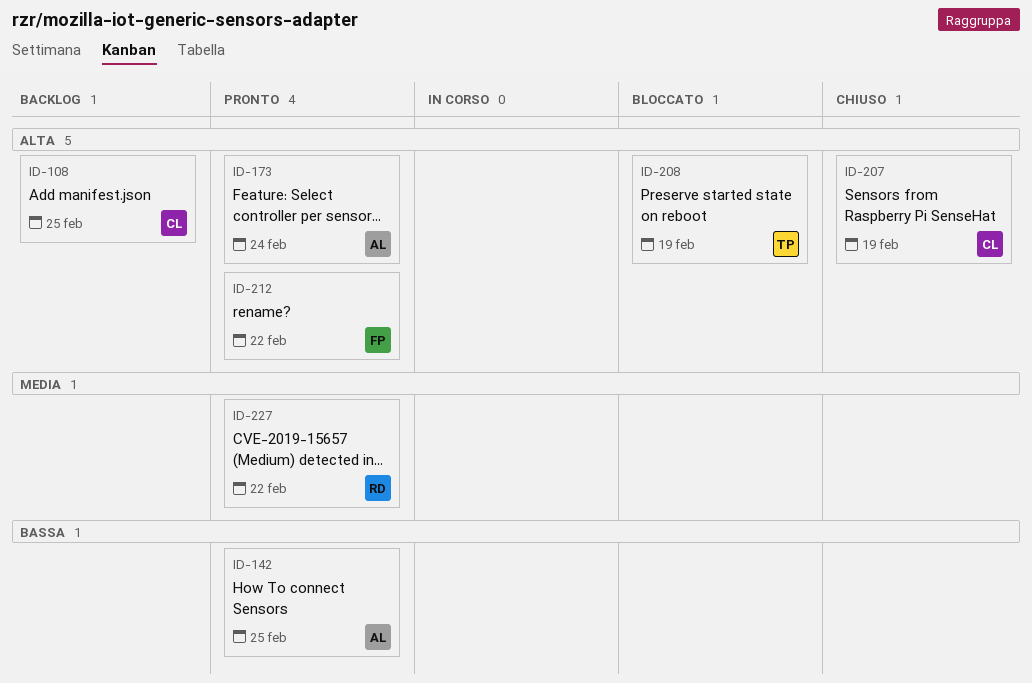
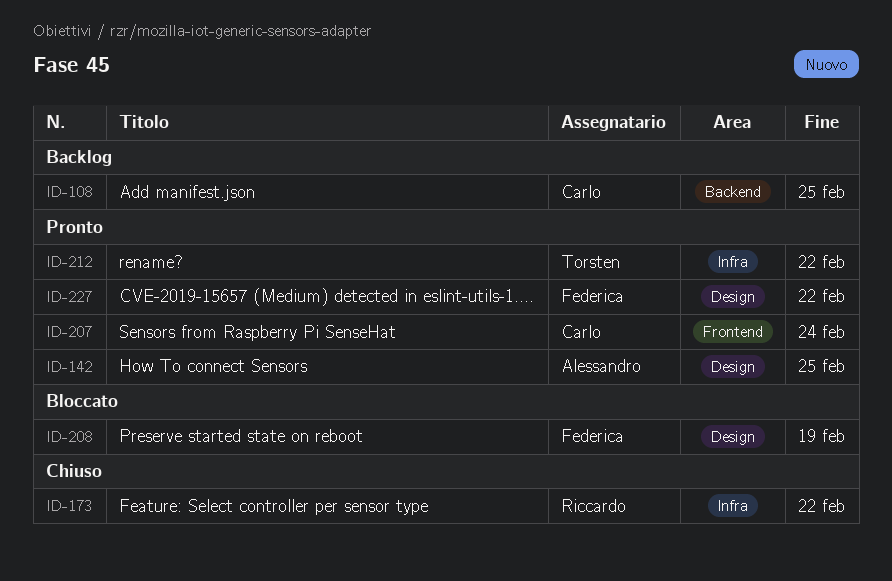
ID-173, status: Pronto -> Chiuso
ID-173, owner: Alessandro -> Riccardo
ID-173, due: Feb 24 -> Feb 22
ID-207, status: Chiuso -> Pronto
ID-207, due: Feb 19 -> Feb 24
ID-208, owner: Torsten -> Federica
ID-212, owner: Federica -> Torsten
ID-227, owner: Riccardo -> Federica

